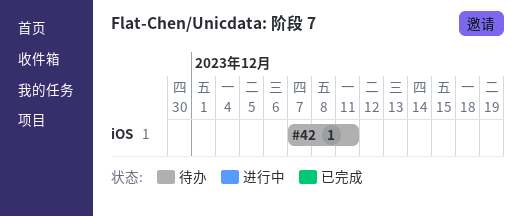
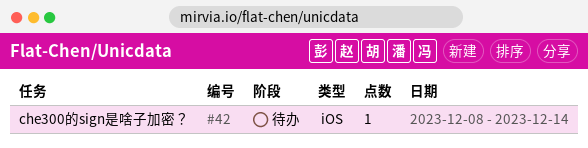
#42, start: Dec 7 -> Dec 8
#42, due: Dec 11 -> Dec 14

